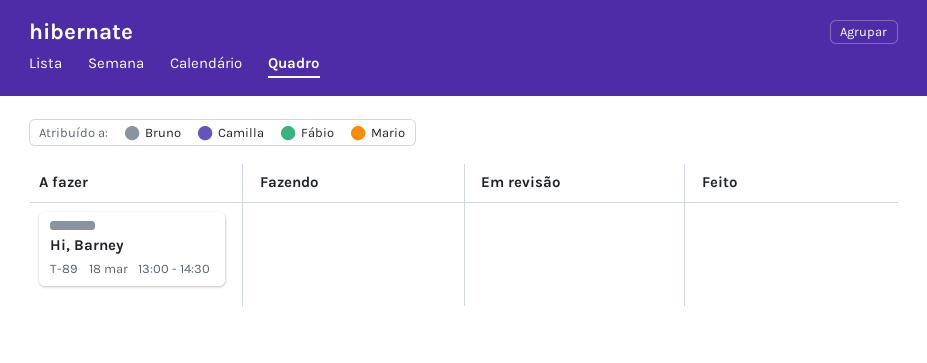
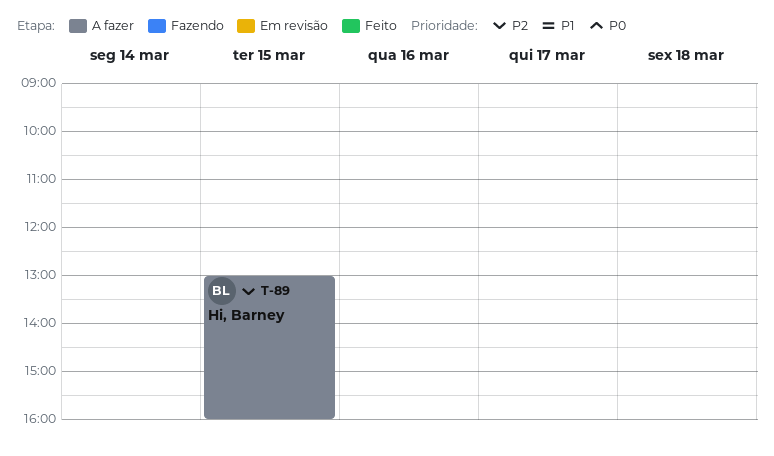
T-89, day: Mar 18 -> Mar 15
T-89, ends: 14:30 -> 16:00

